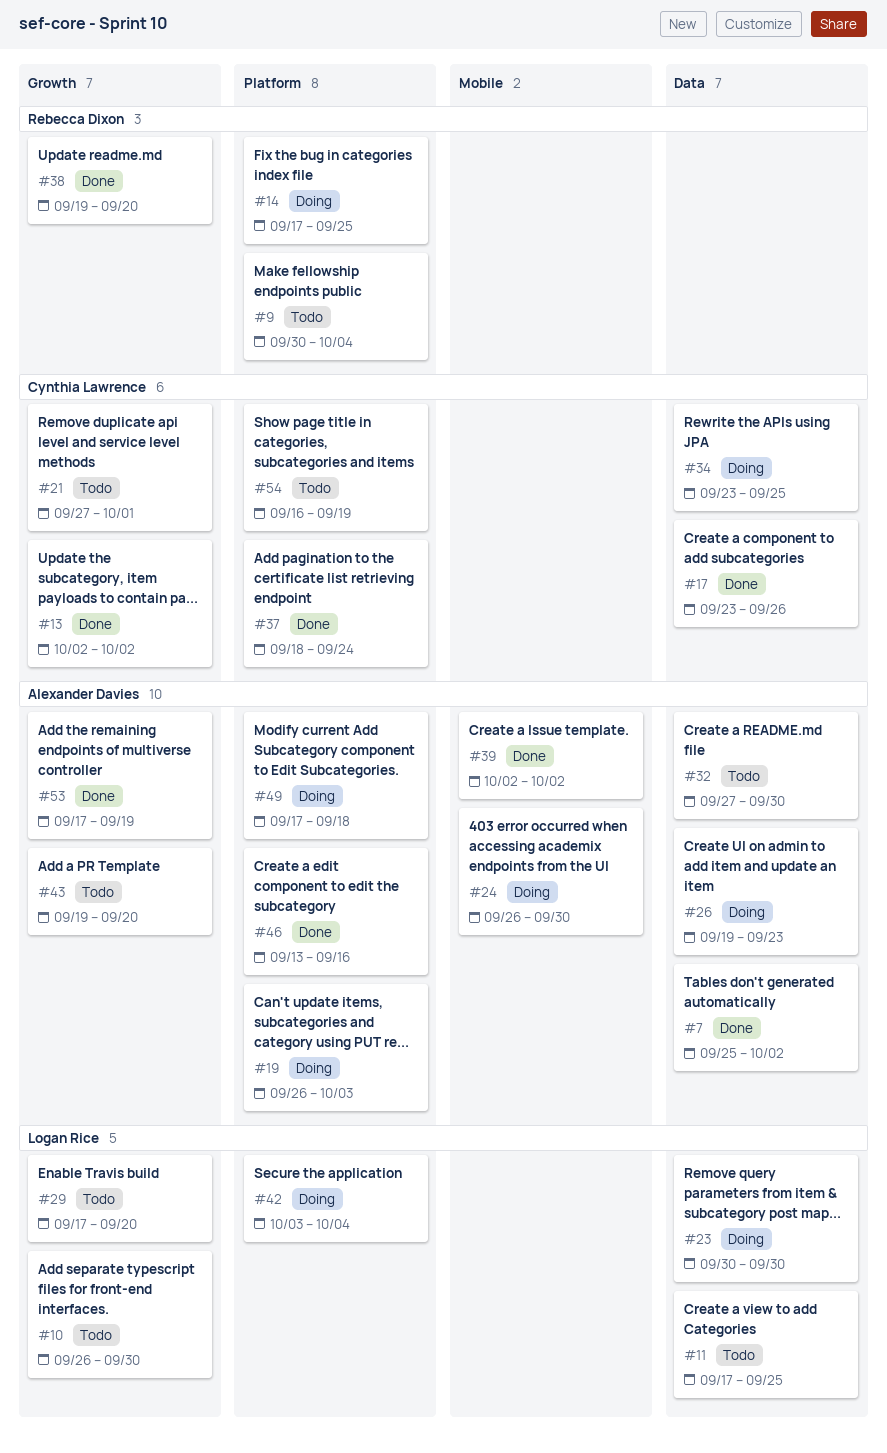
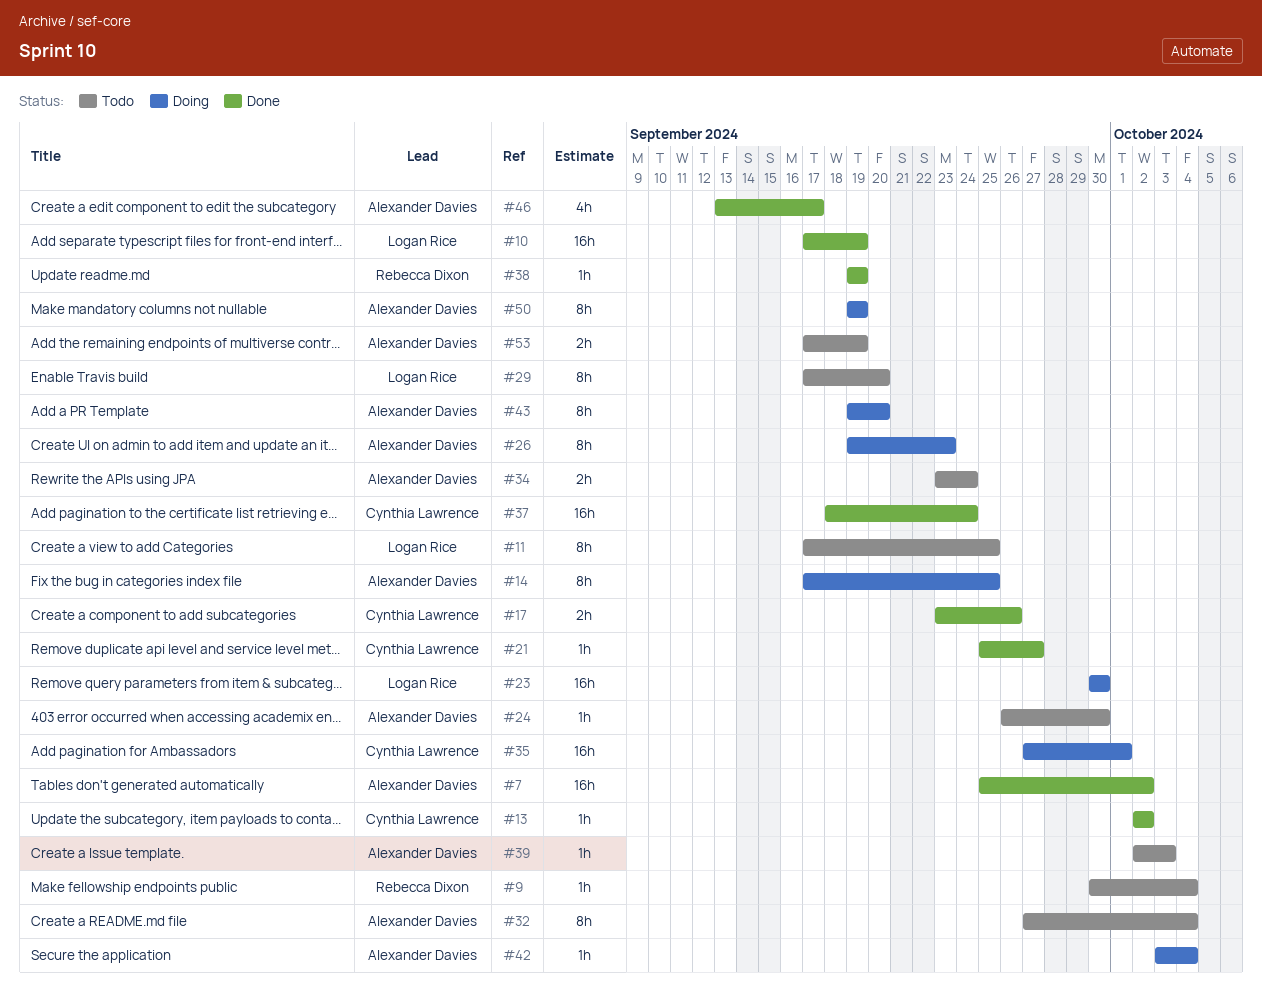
#10, status: Todo -> Done
#10, start: Sep 26 -> Sep 17
#10, due: Sep 30 -> Sep 19
#14, owner: Rebecca Dixon -> Alexander Davies
#19: present -> none
#21, status: Todo -> Done
#21, start: Sep 27 -> Sep 25
#21, due: Oct 1 -> Sep 27
#24, status: Doing -> Todo
#32, due: Sep 30 -> Oct 4
#34, status: Doing -> Todo
#34, owner: Cynthia Lawrence -> Alexander Davies
#34, due: Sep 25 -> Sep 24
#35: none -> present
#38, due: Sep 20 -> Sep 19
#39, status: Done -> Todo
#39, due: Oct 2 -> Oct 3
#42, owner: Logan Rice -> Alexander Davies
#43, status: Todo -> Doing
#46, due: Sep 16 -> Sep 17
#49: present -> none
#50: none -> present
#53, status: Done -> Todo
#54: present -> none

